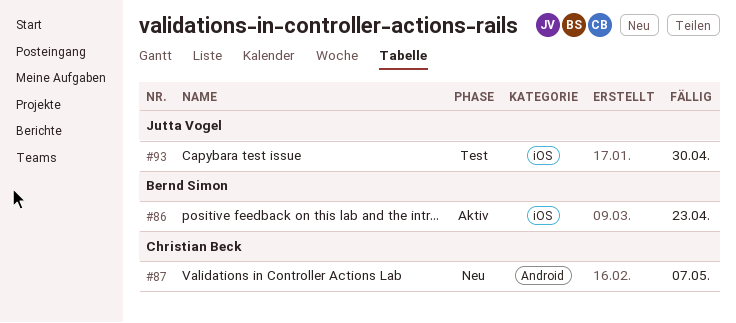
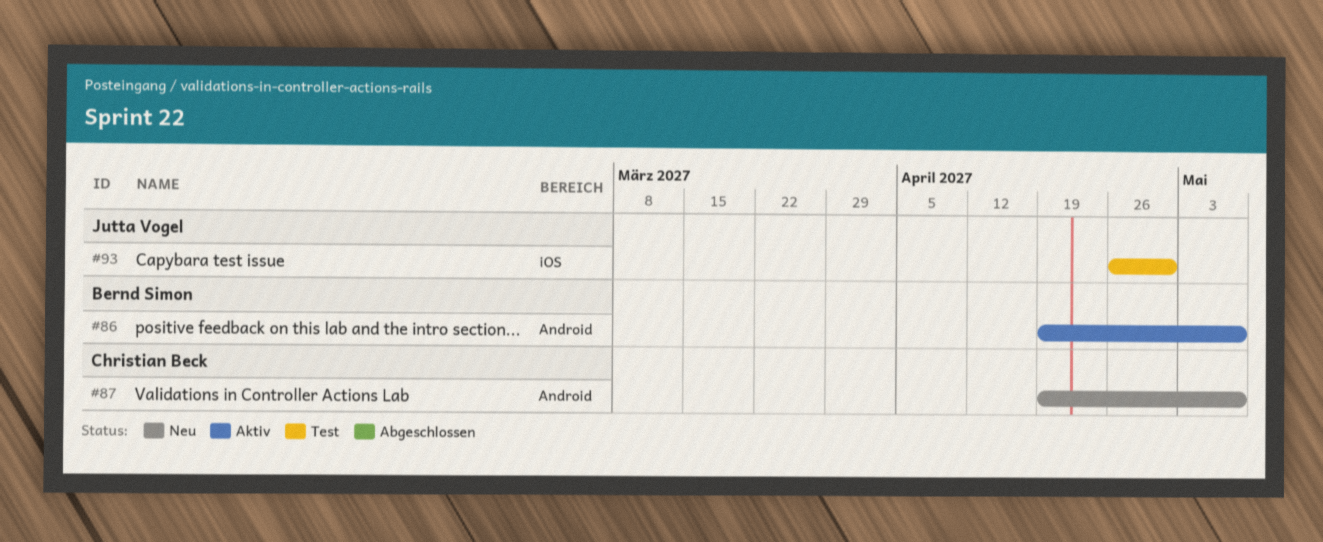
#86, label: iOS -> Android
#86, due: Apr 23 -> May 7

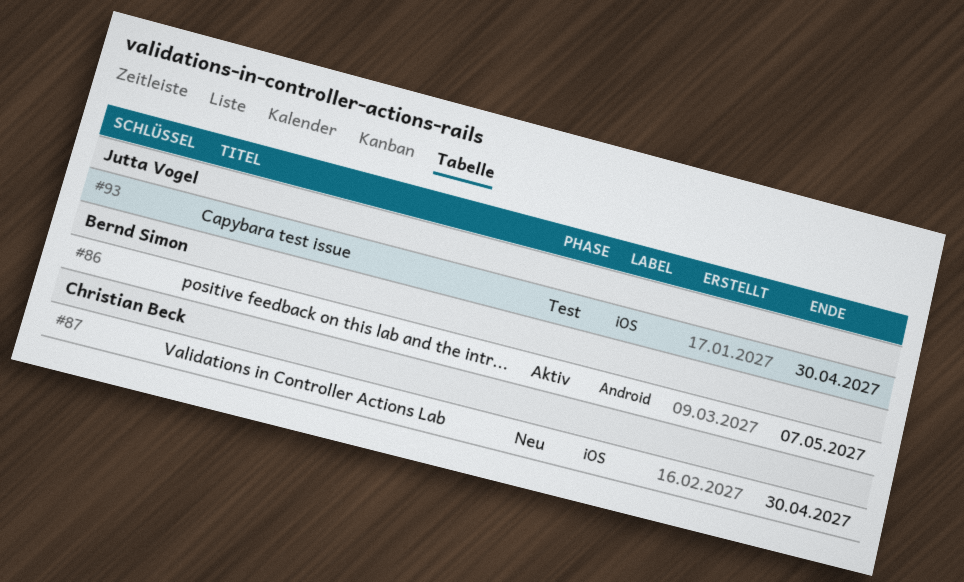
#87, label: Android -> iOS
#87, due: May 7 -> Apr 30

